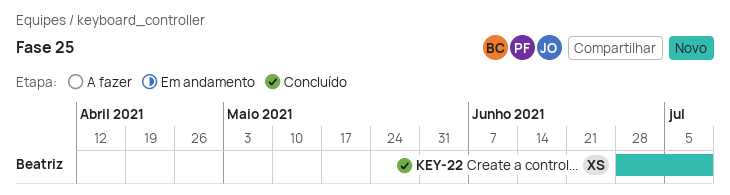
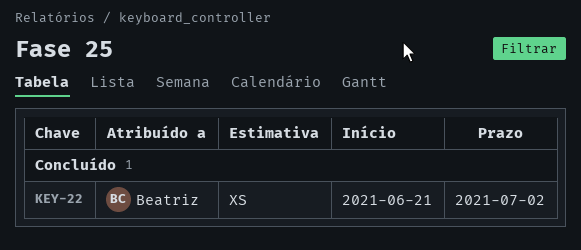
KEY-22, start: Jun 28 -> Jun 21
KEY-22, due: Jul 9 -> Jul 2

